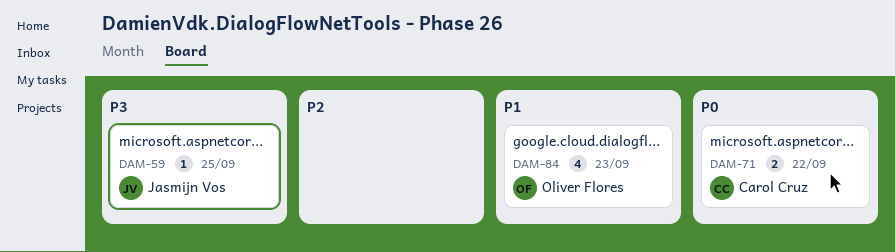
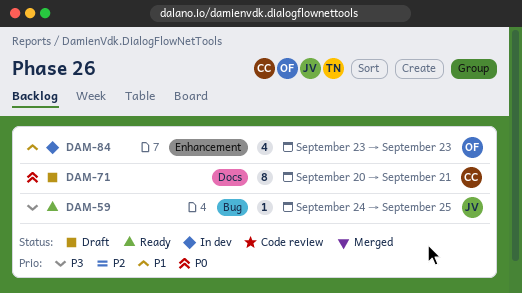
DAM-71, estimate: 2 -> 8
DAM-71, due: Sep 22 -> Sep 21

